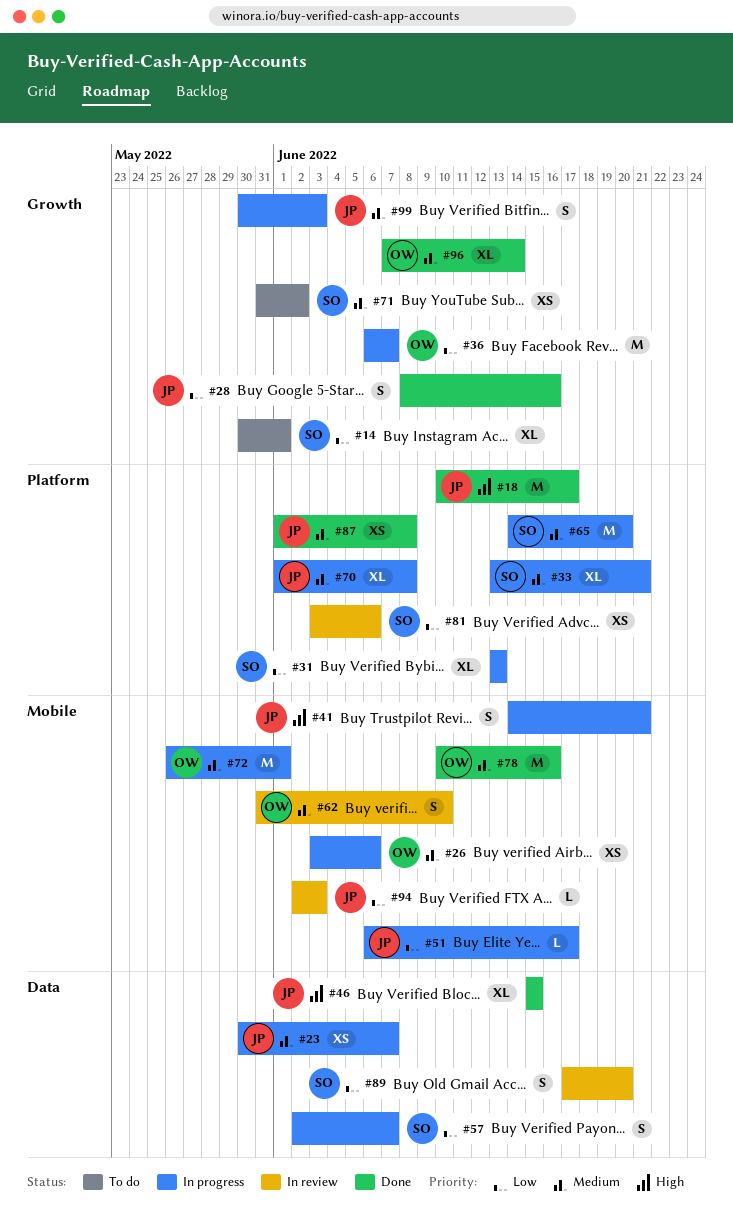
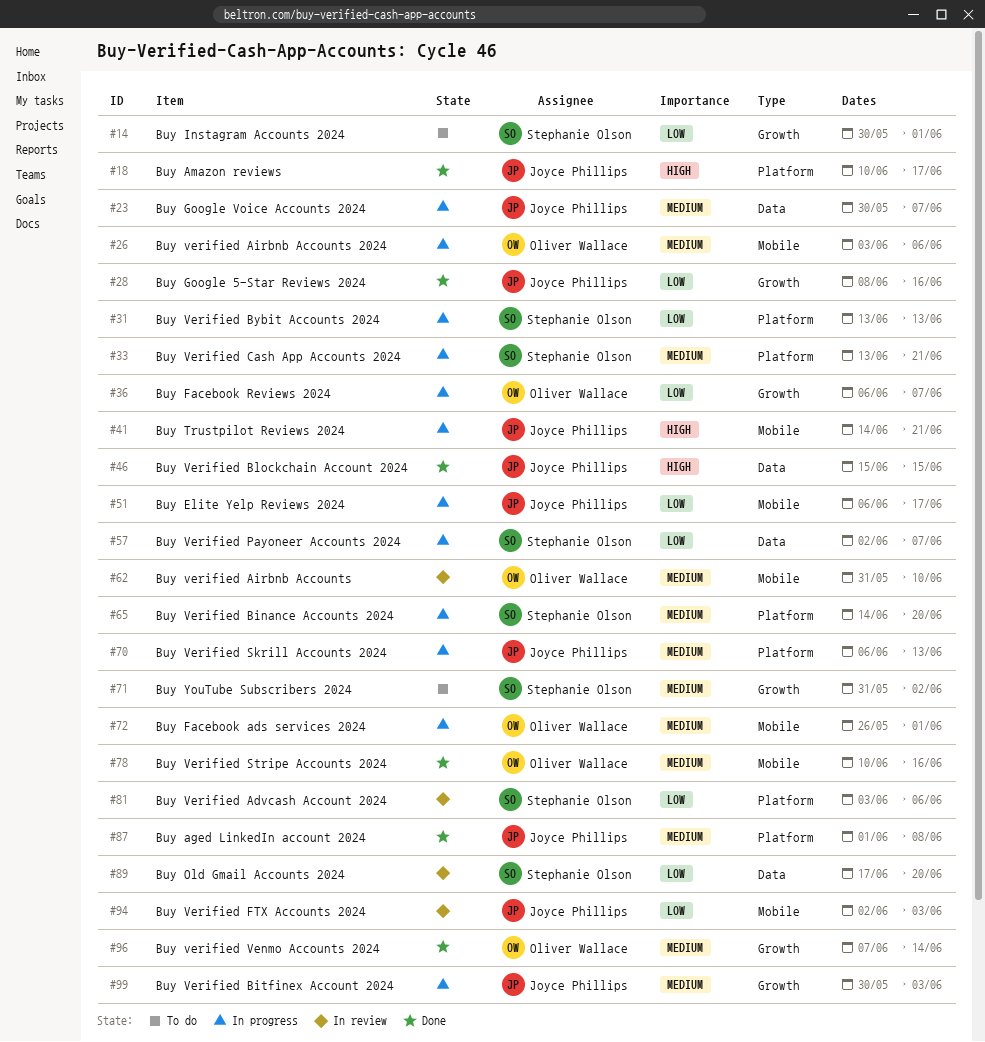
#70, start: Jun 1 -> Jun 6
#70, due: Jun 8 -> Jun 13

